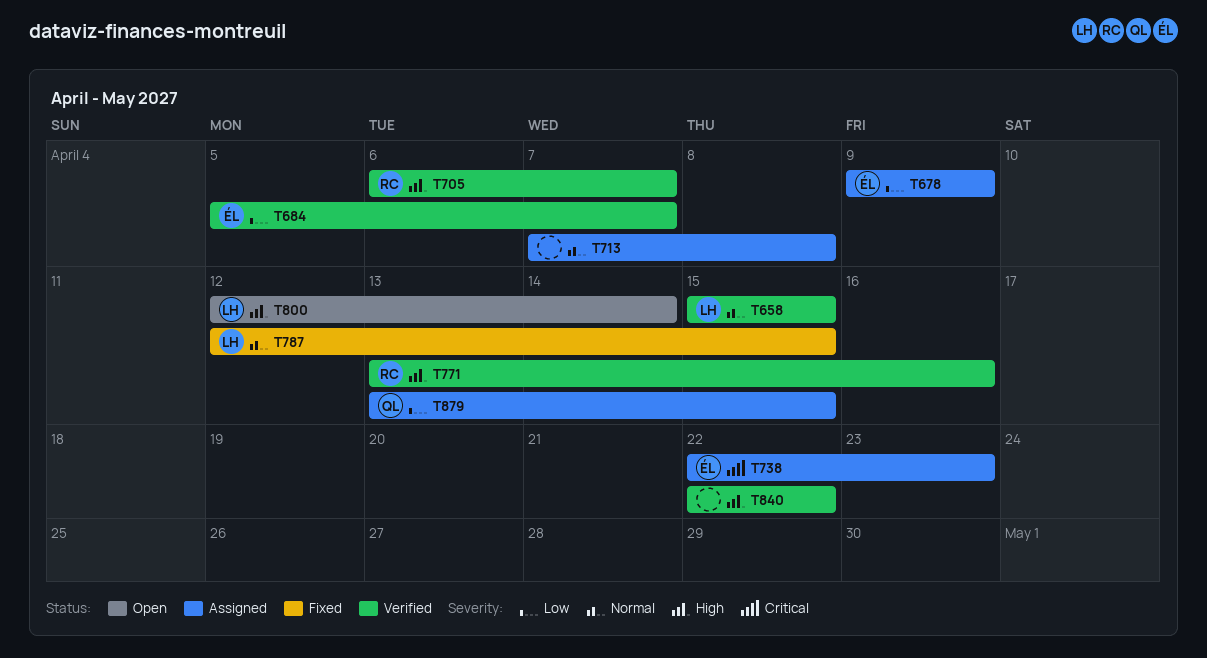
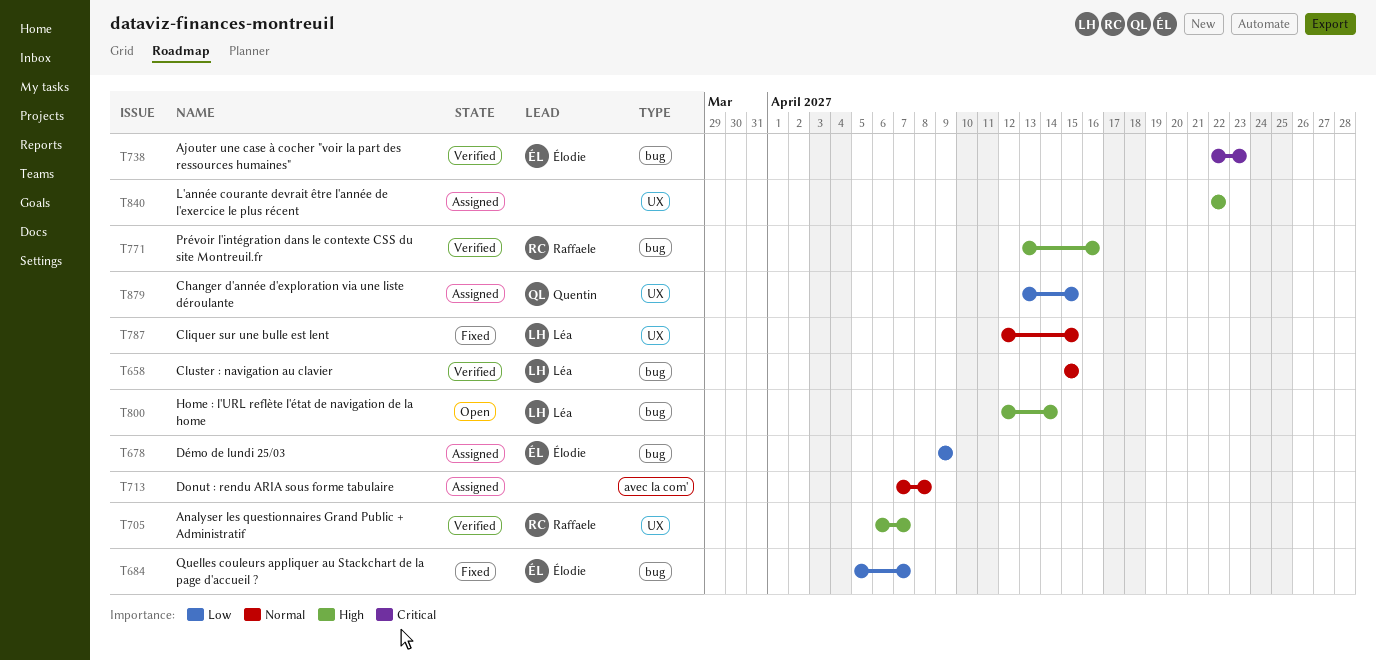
T684, status: Verified -> Fixed
T738, status: Assigned -> Verified
T840, status: Verified -> Assigned

